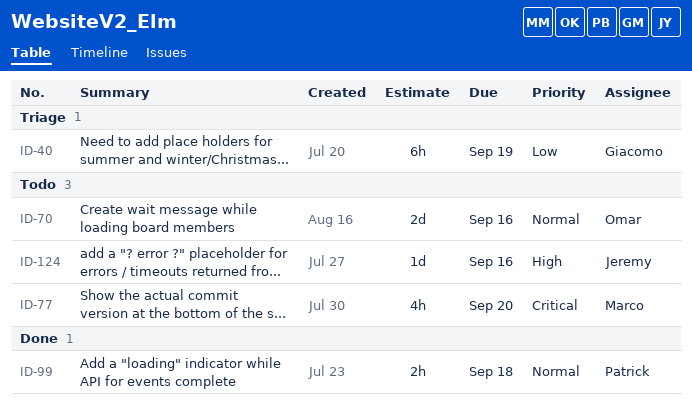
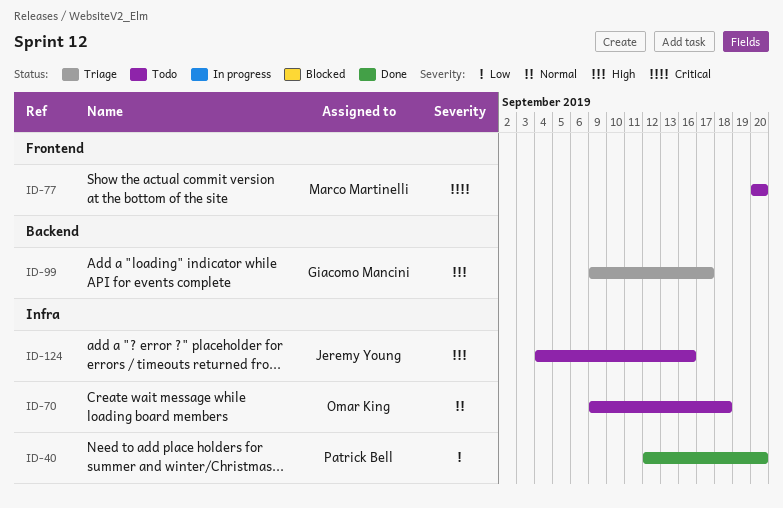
ID-40, status: Triage -> Done
ID-40, owner: Giacomo Mancini -> Patrick Bell
ID-40, due: Sep 19 -> Sep 20
ID-70, due: Sep 16 -> Sep 18
ID-99, status: Done -> Triage
ID-99, owner: Patrick Bell -> Giacomo Mancini
ID-99, priority: Normal -> High
ID-99, due: Sep 18 -> Sep 17

